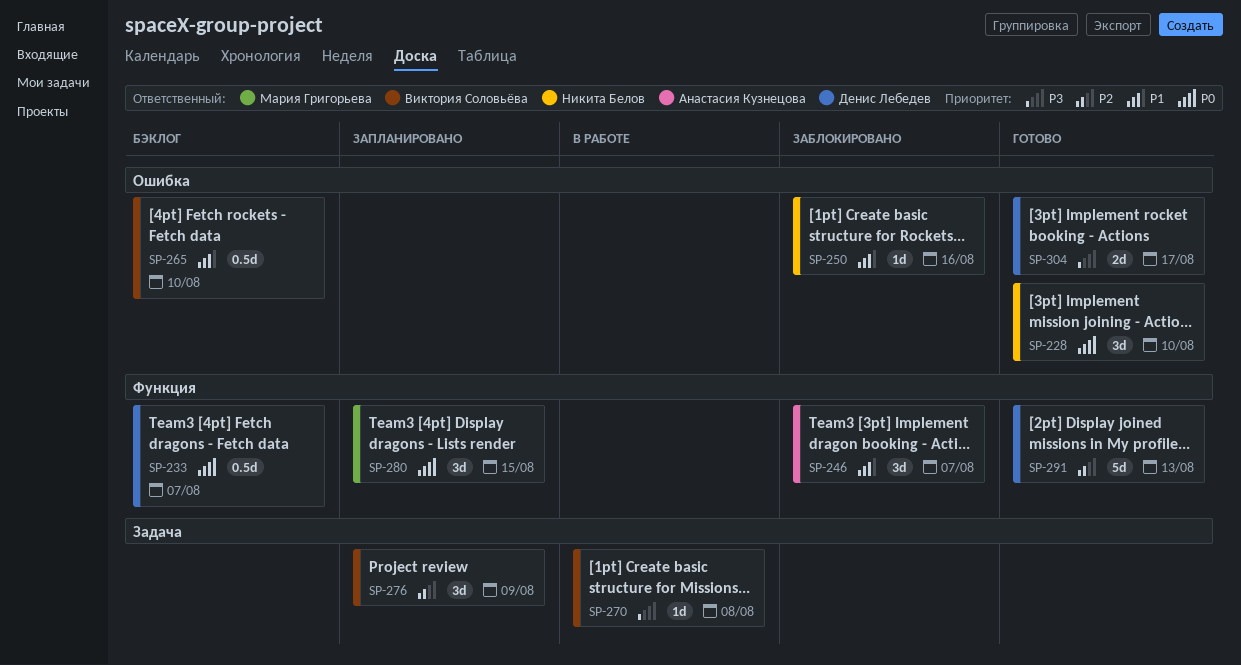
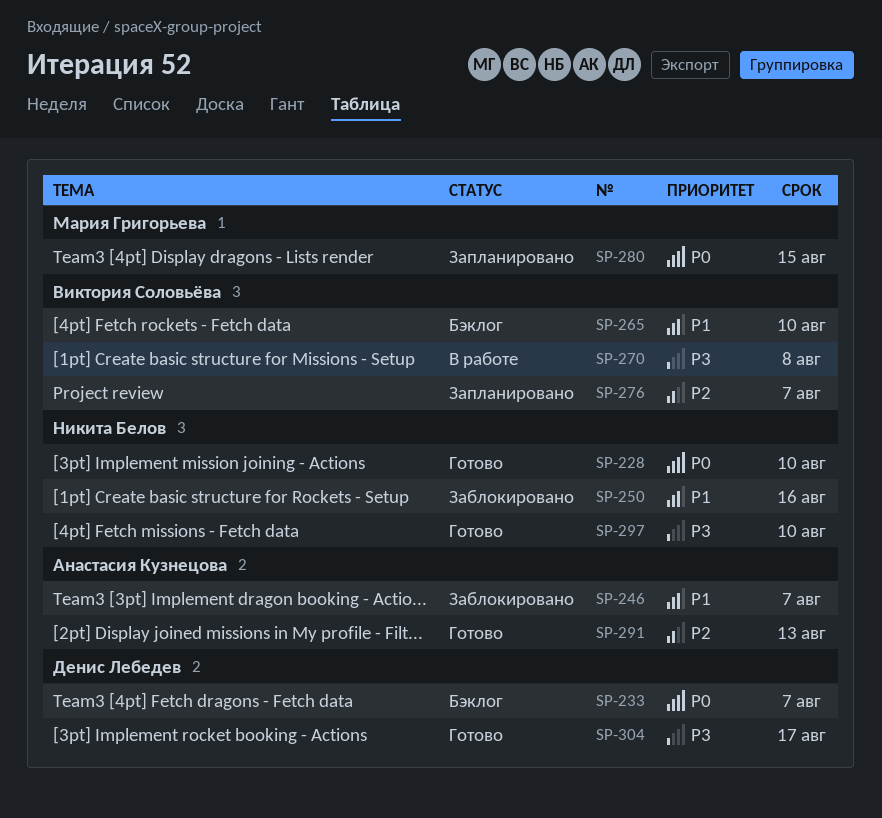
SP-276, due: Aug 9 -> Aug 7
SP-291, owner: Денис Лебедев -> Анастасия Кузнецова
SP-297: none -> present

